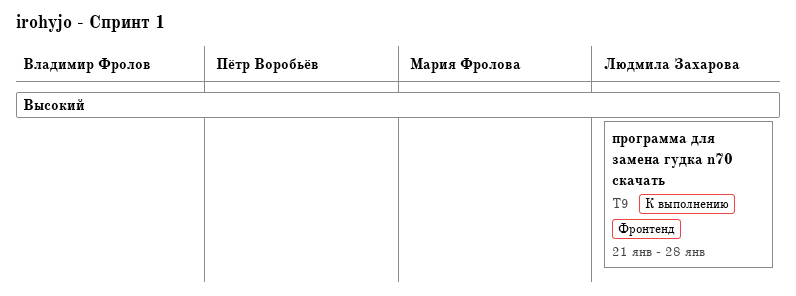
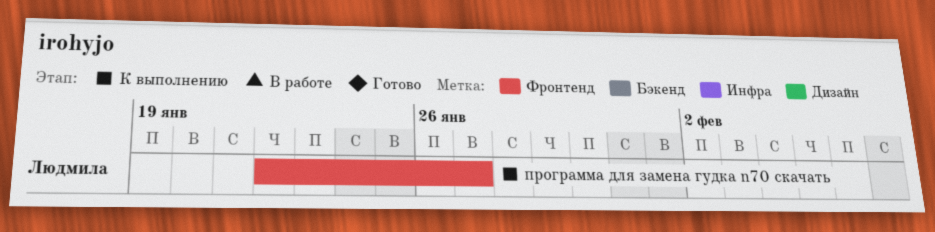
программа для замена гудка n70 скачать, start: Jan 21 -> Jan 22
программа для замена гудка n70 скачать, due: Jan 28 -> Jan 27

